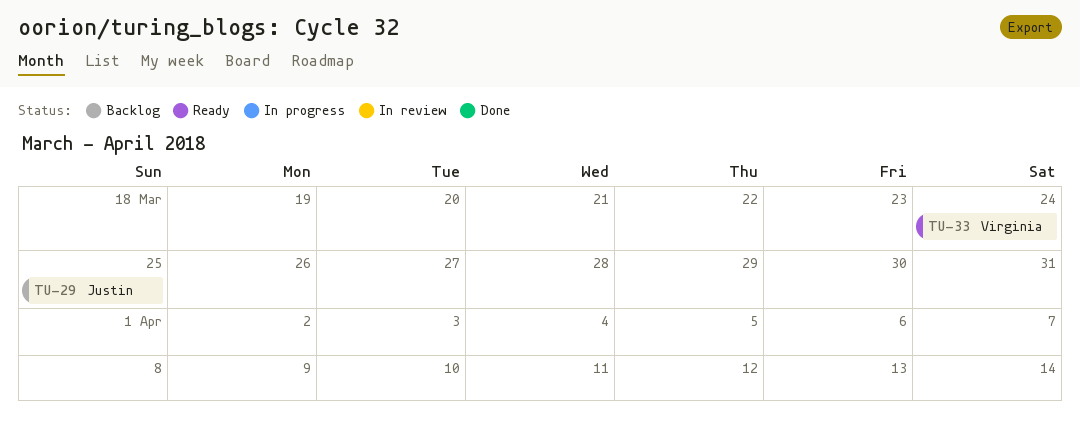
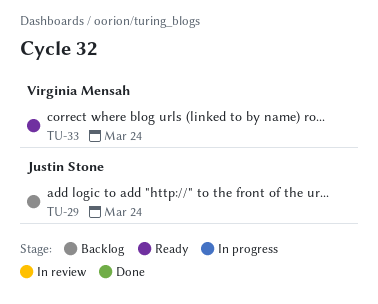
TU-29, due: Mar 25 -> Mar 24

